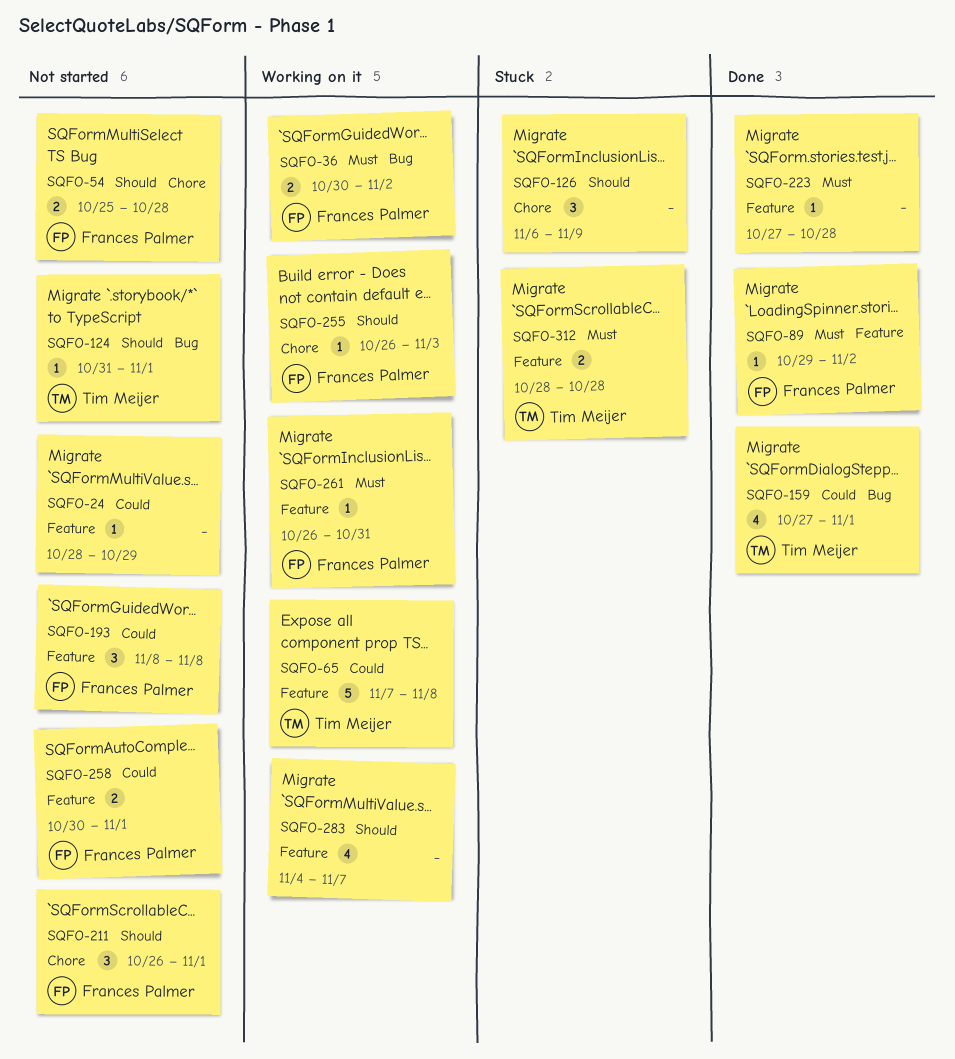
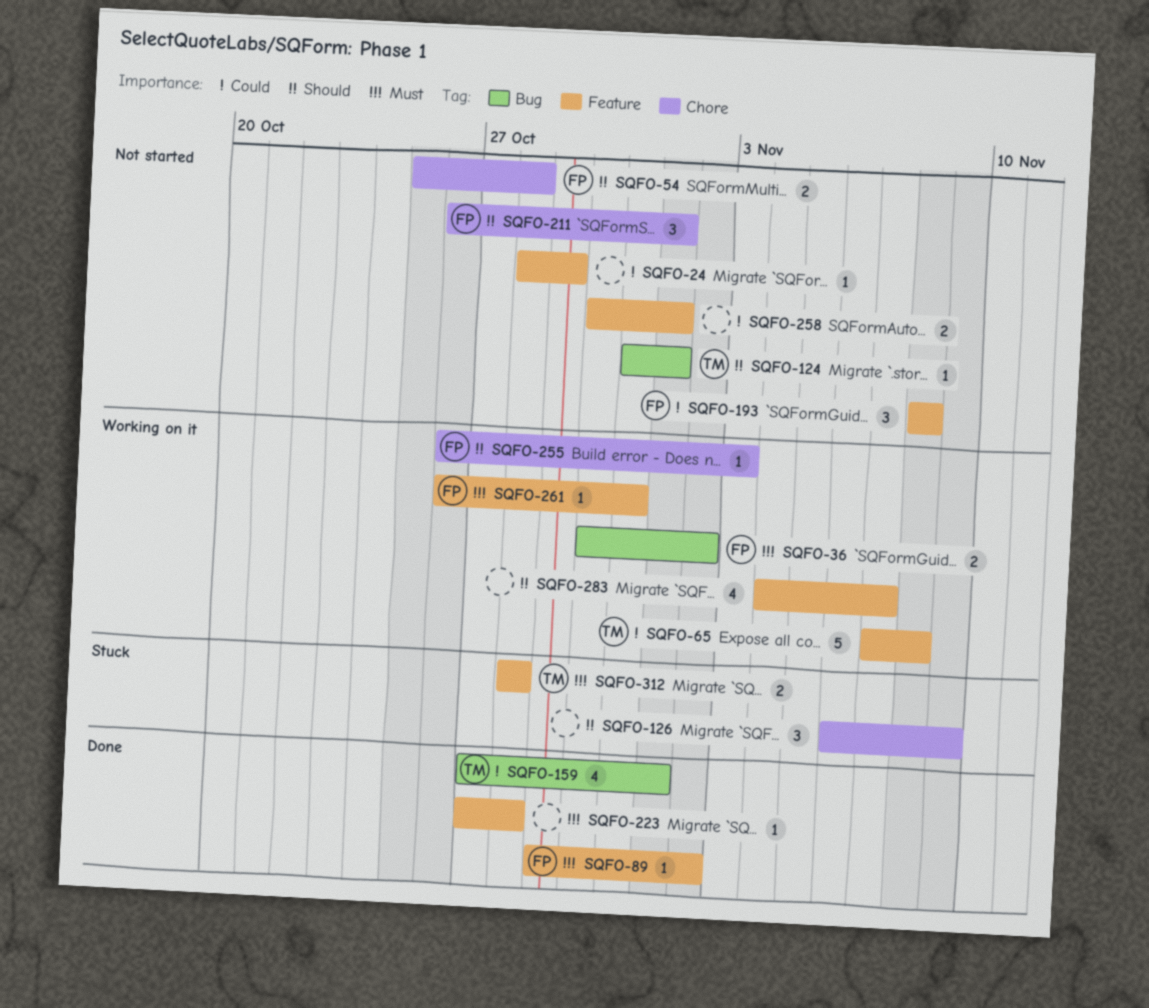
SQFO-258, owner: Frances Palmer -> none

